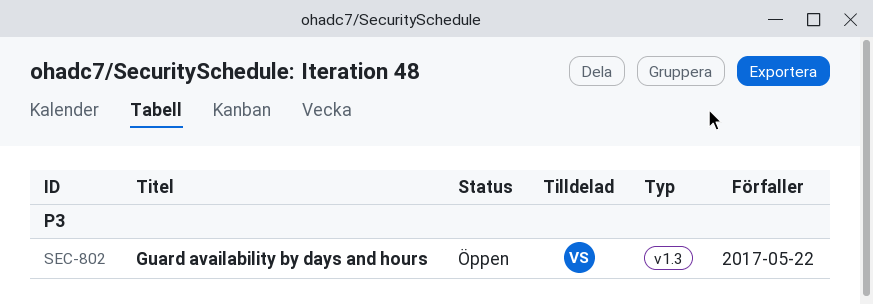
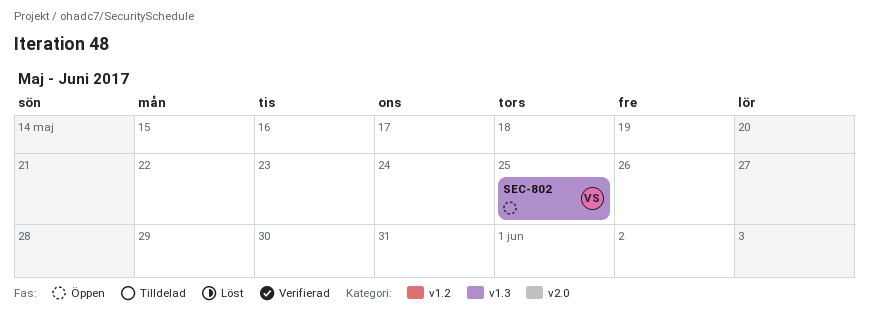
SEC-802, due: May 22 -> May 25

